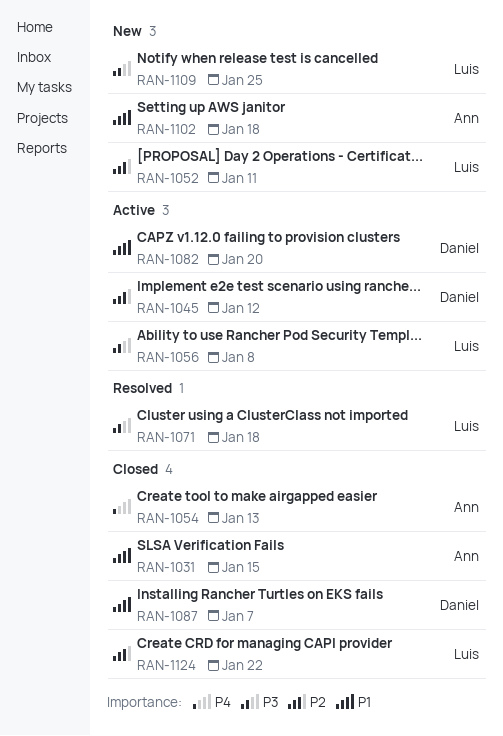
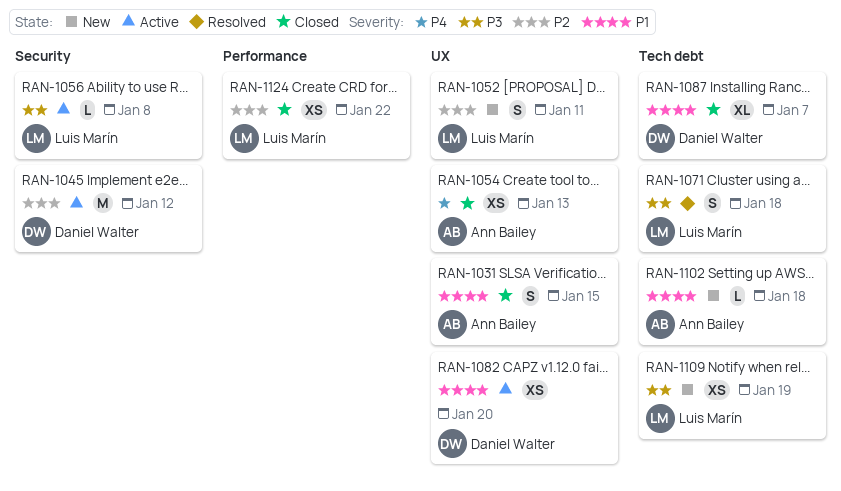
RAN-1109, due: Jan 25 -> Jan 19

